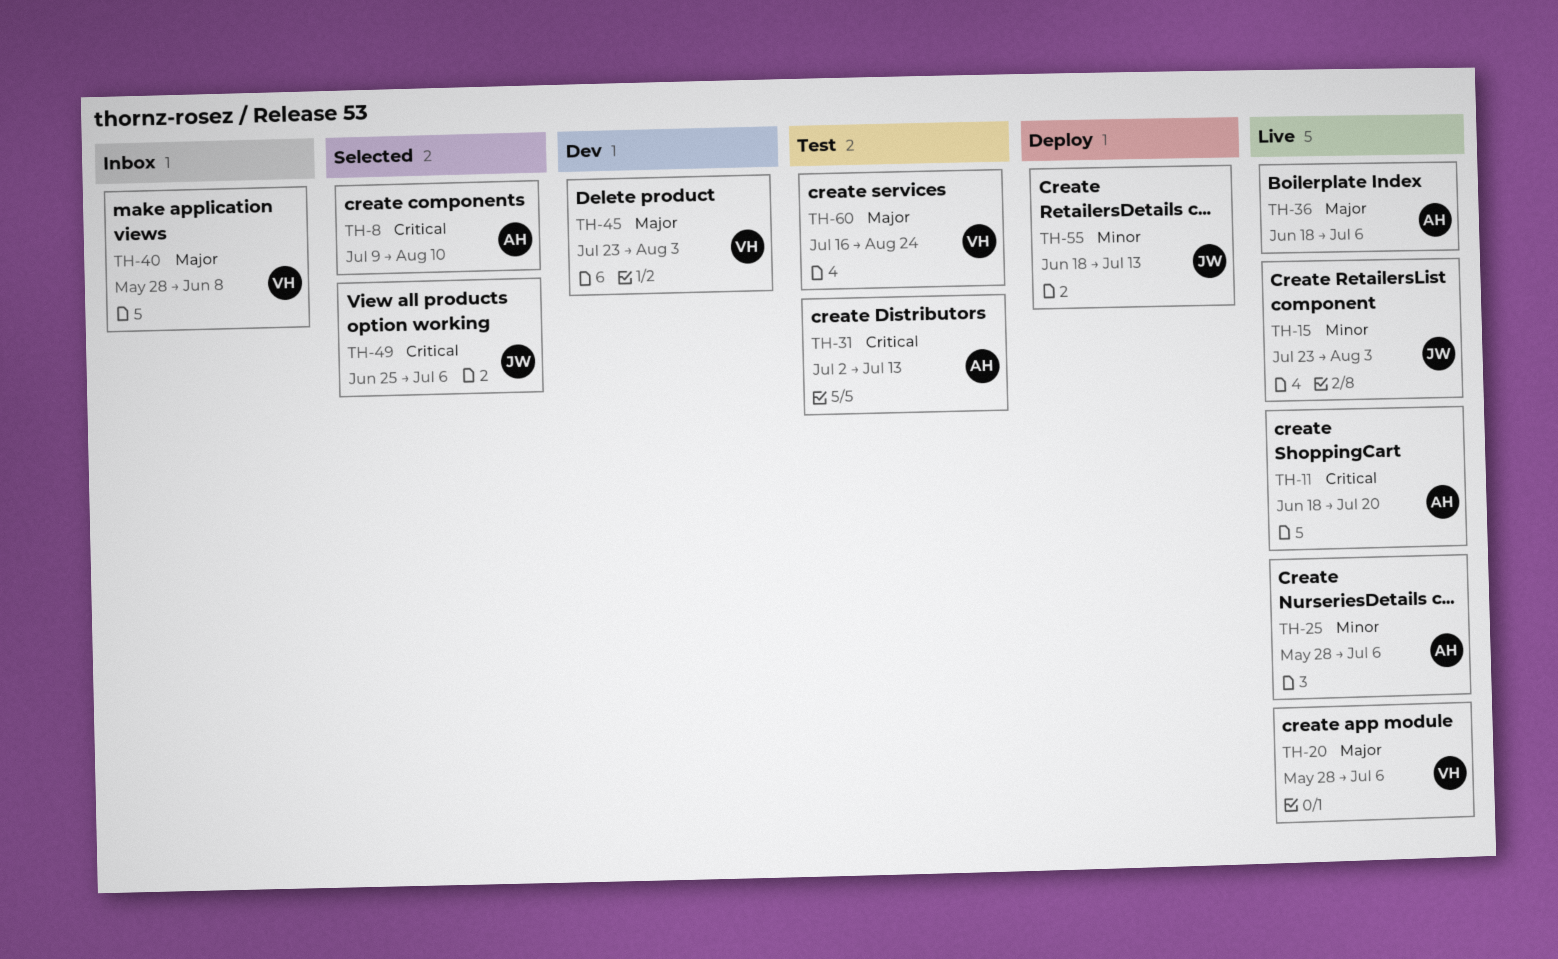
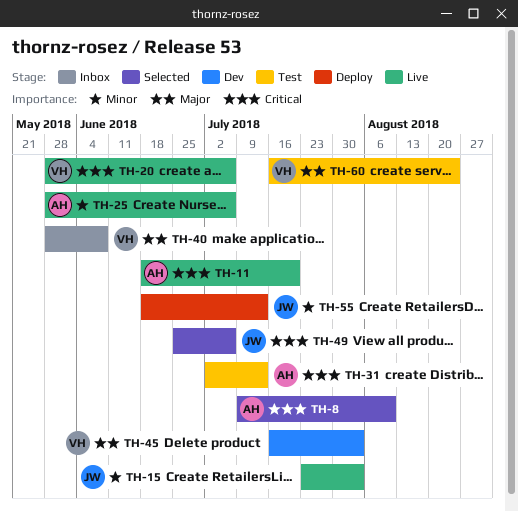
TH-20, priority: Major -> Critical
TH-36: present -> none
TH-45, start: Jul 23 -> Jul 16

